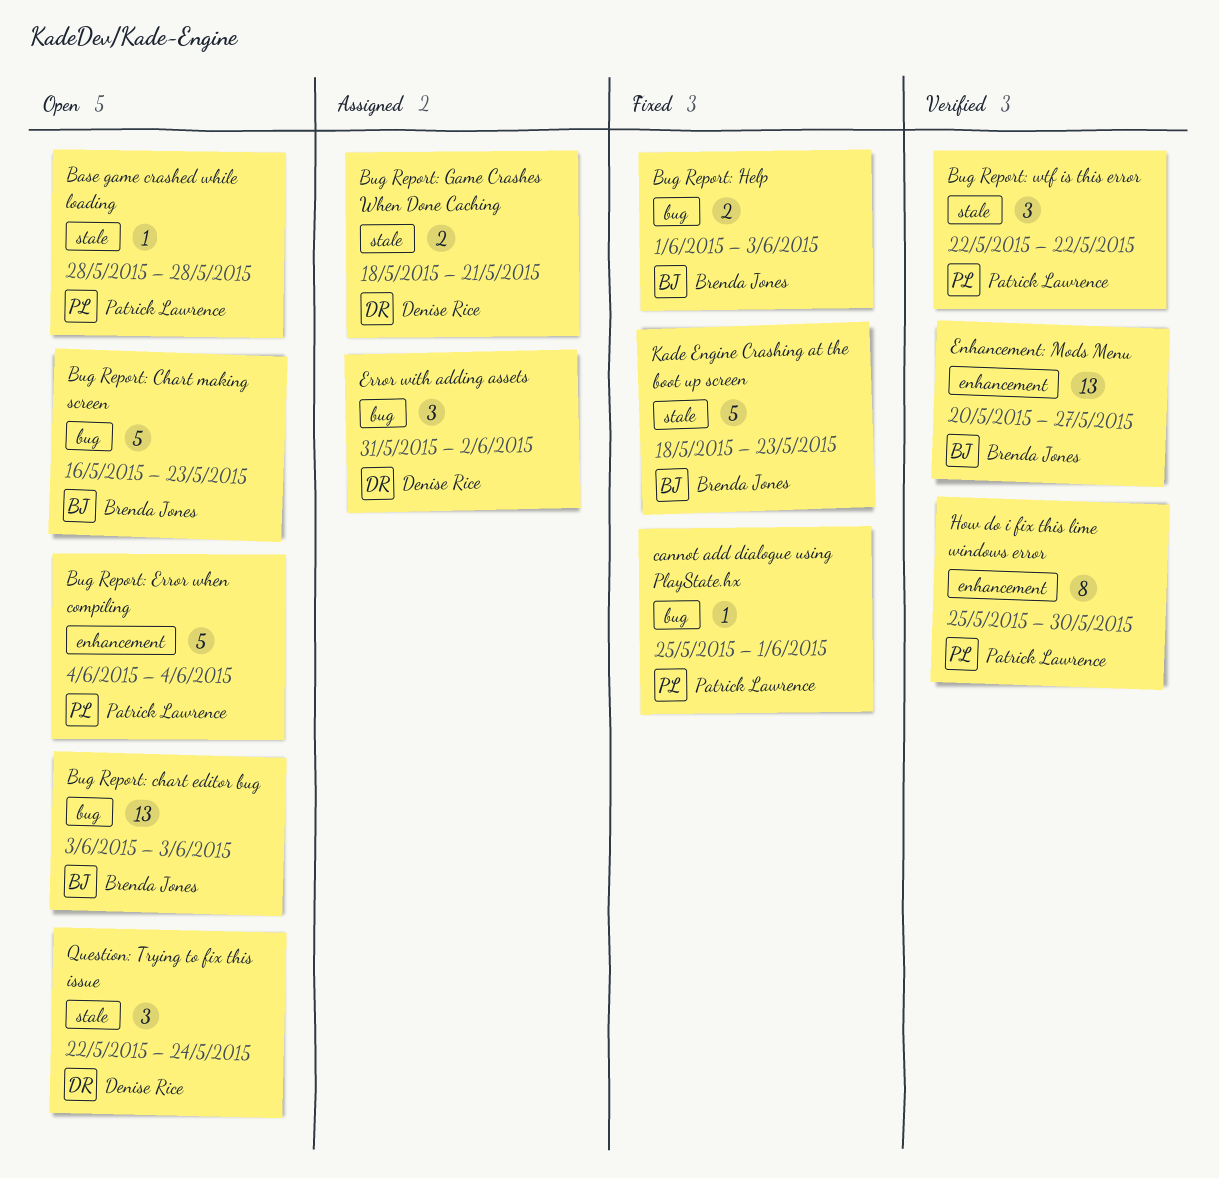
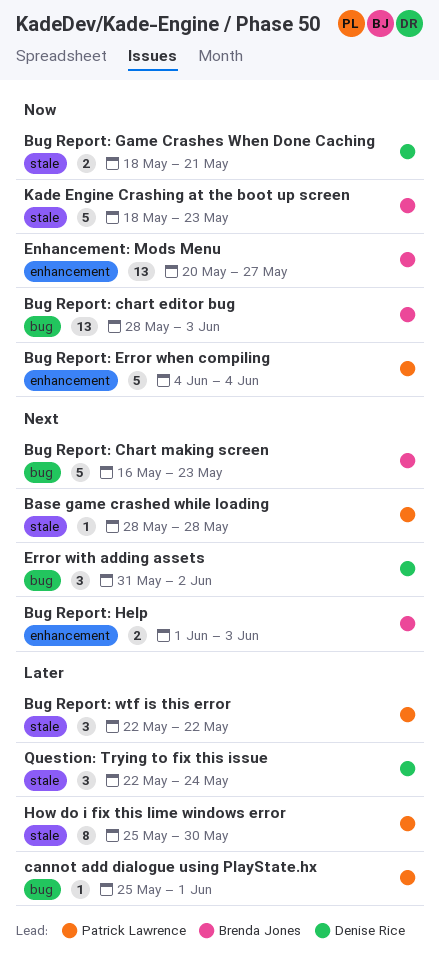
Bug Report: chart editor bug, start: Jun 3 -> May 28
Bug Report: Help, label: bug -> enhancement
How do i fix this lime windows error, label: enhancement -> stale

